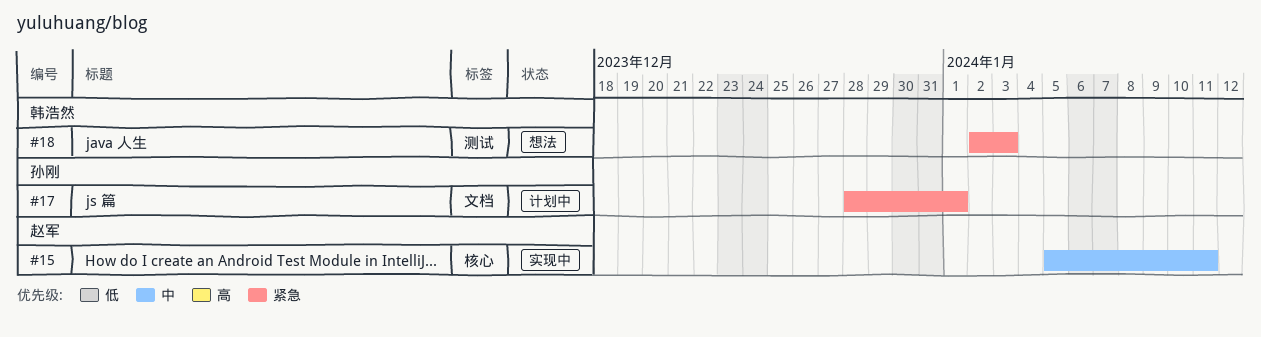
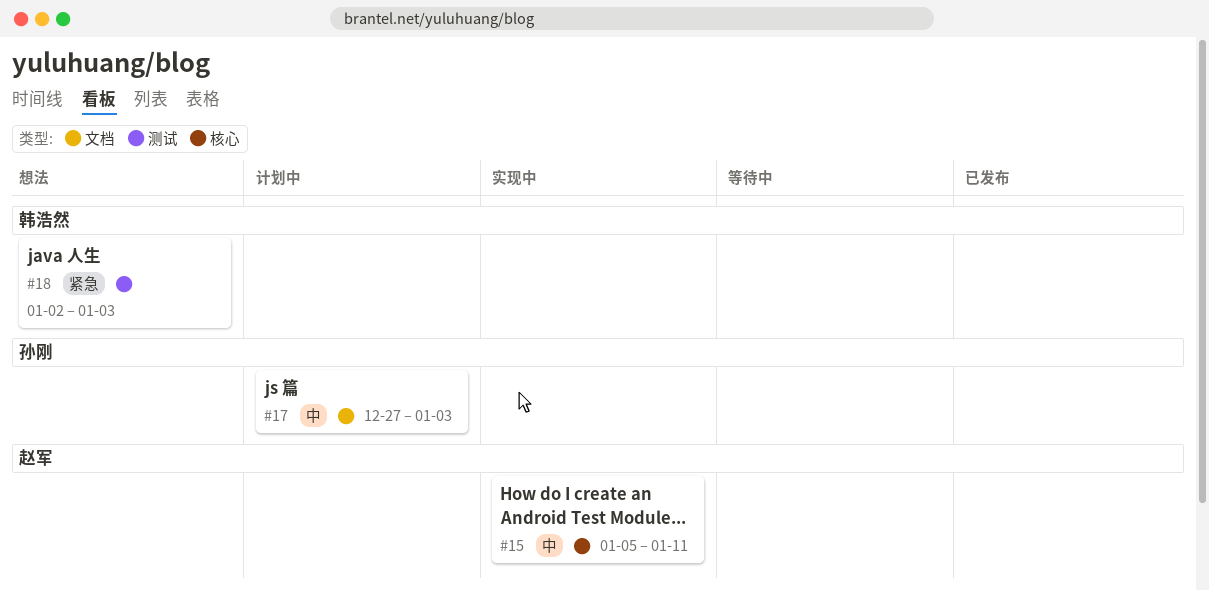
#17, priority: 紧急 -> 中
#17, start: Dec 28 -> Dec 27
#17, due: Jan 1 -> Jan 3

